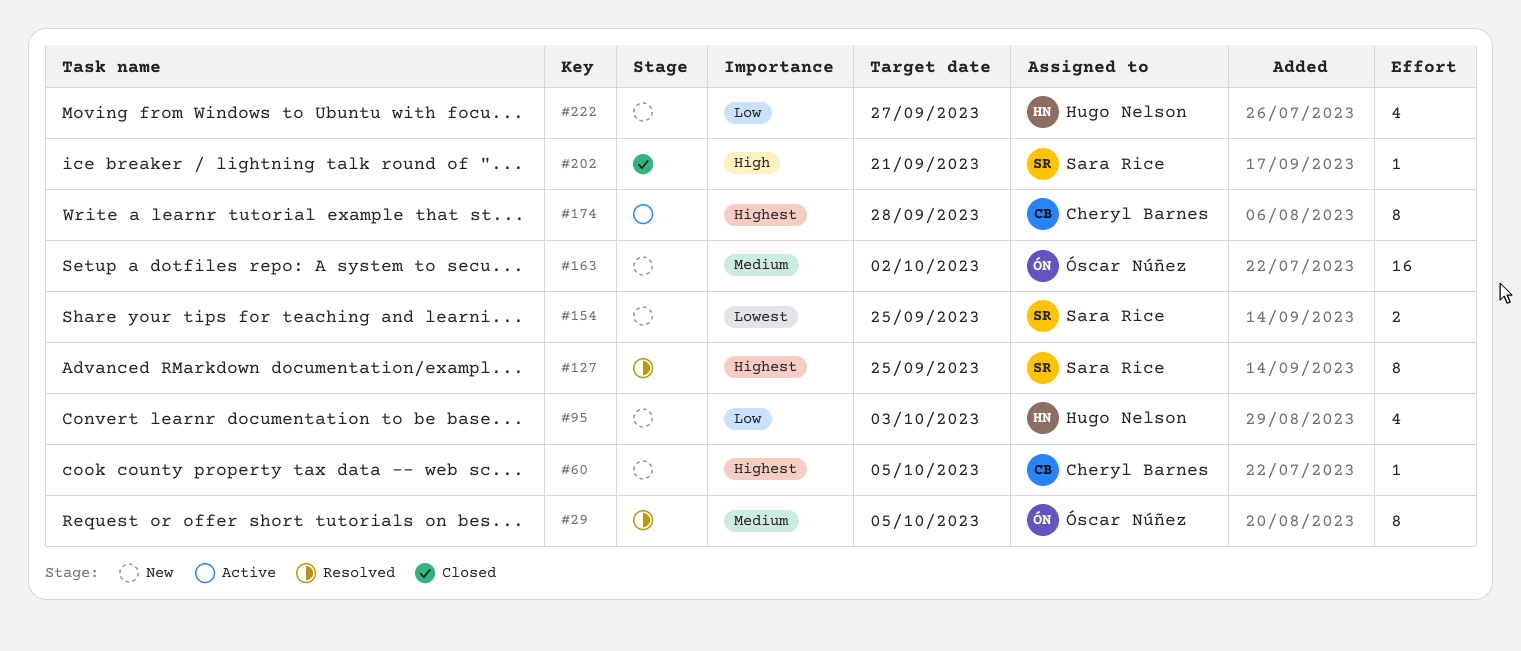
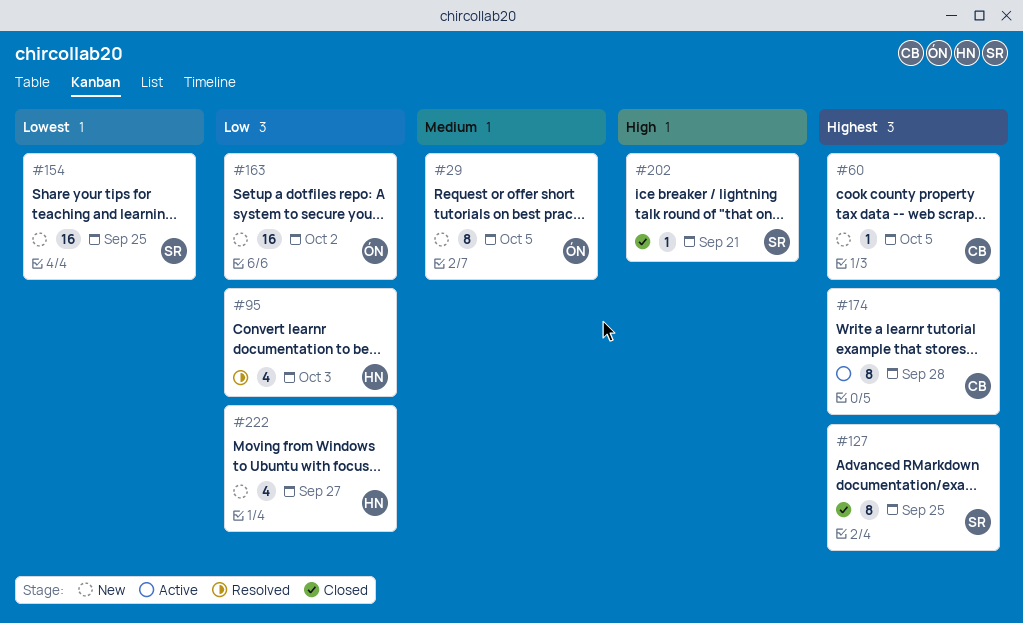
#29, status: Resolved -> New
#95, status: New -> Resolved
#127, status: Resolved -> Closed
#154, estimate: 2 -> 16
#163, priority: Medium -> Low

